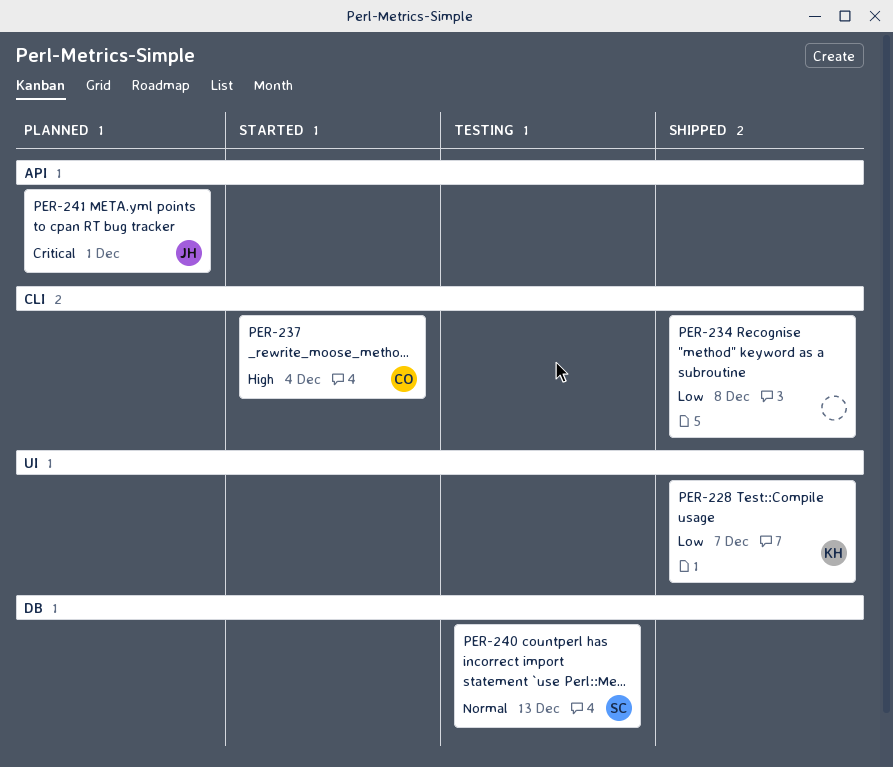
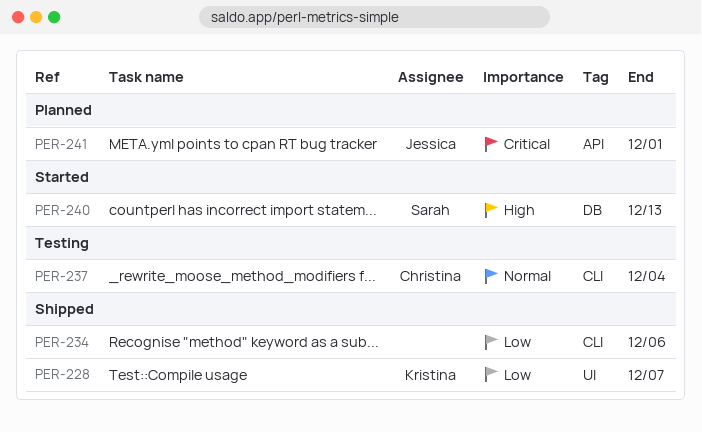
PER-234, due: Dec 8 -> Dec 6
PER-237, status: Started -> Testing
PER-237, priority: High -> Normal
PER-240, status: Testing -> Started
PER-240, priority: Normal -> High

